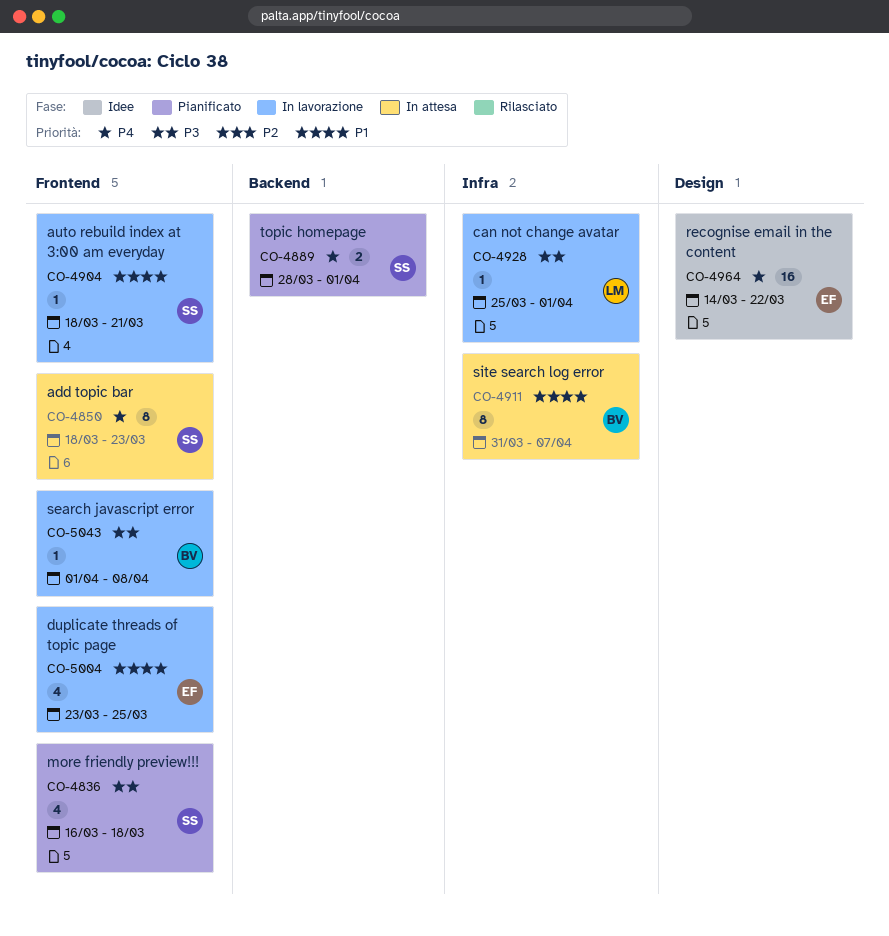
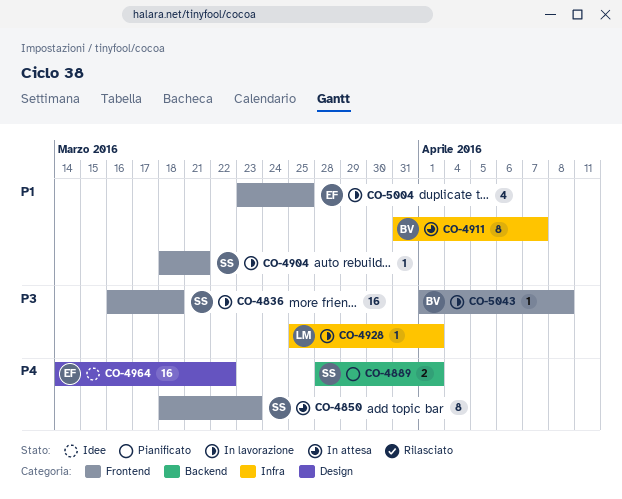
CO-4836, status: Pianificato -> In lavorazione
CO-4836, estimate: 4 -> 16

